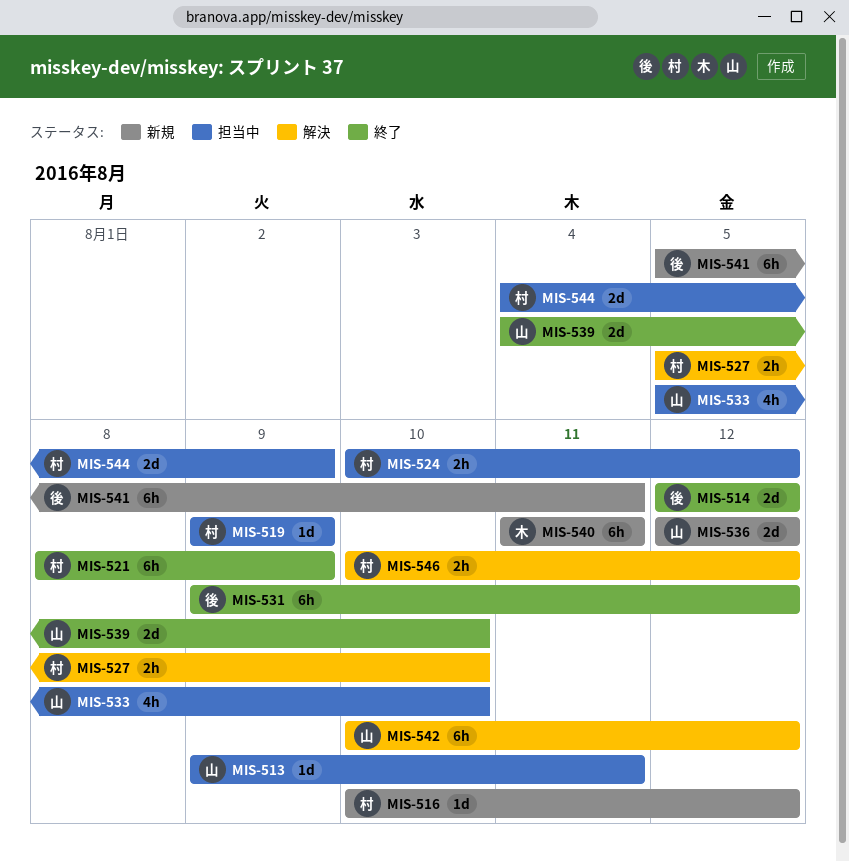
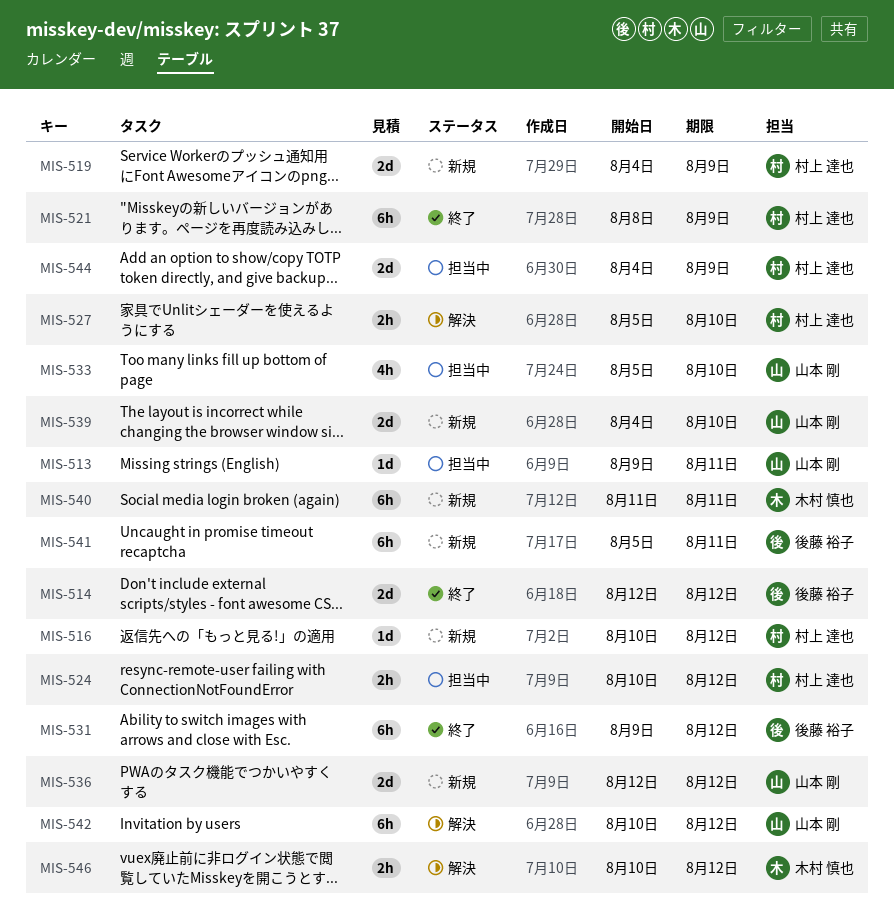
MIS-519, status: 担当中 -> 新規
MIS-519, estimate: 1d -> 2d
MIS-519, start: Aug 9 -> Aug 4
MIS-539, status: 終了 -> 新規
MIS-546, owner: 村上 達也 -> 木村 慎也

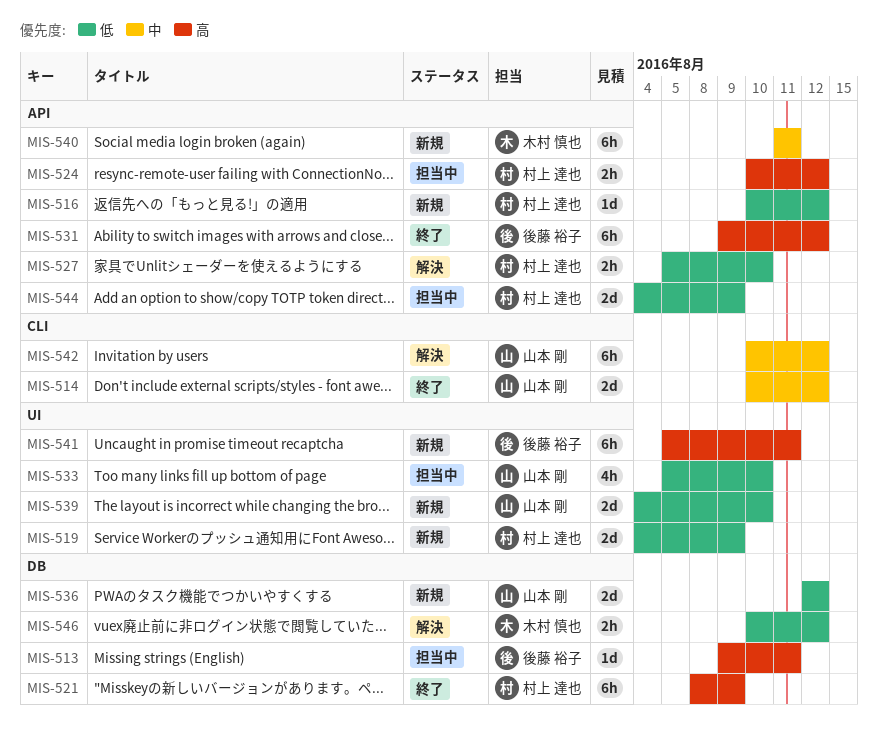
MIS-513, owner: 山本 剛 -> 後藤 裕子
MIS-514, owner: 後藤 裕子 -> 山本 剛
MIS-514, start: Aug 12 -> Aug 10

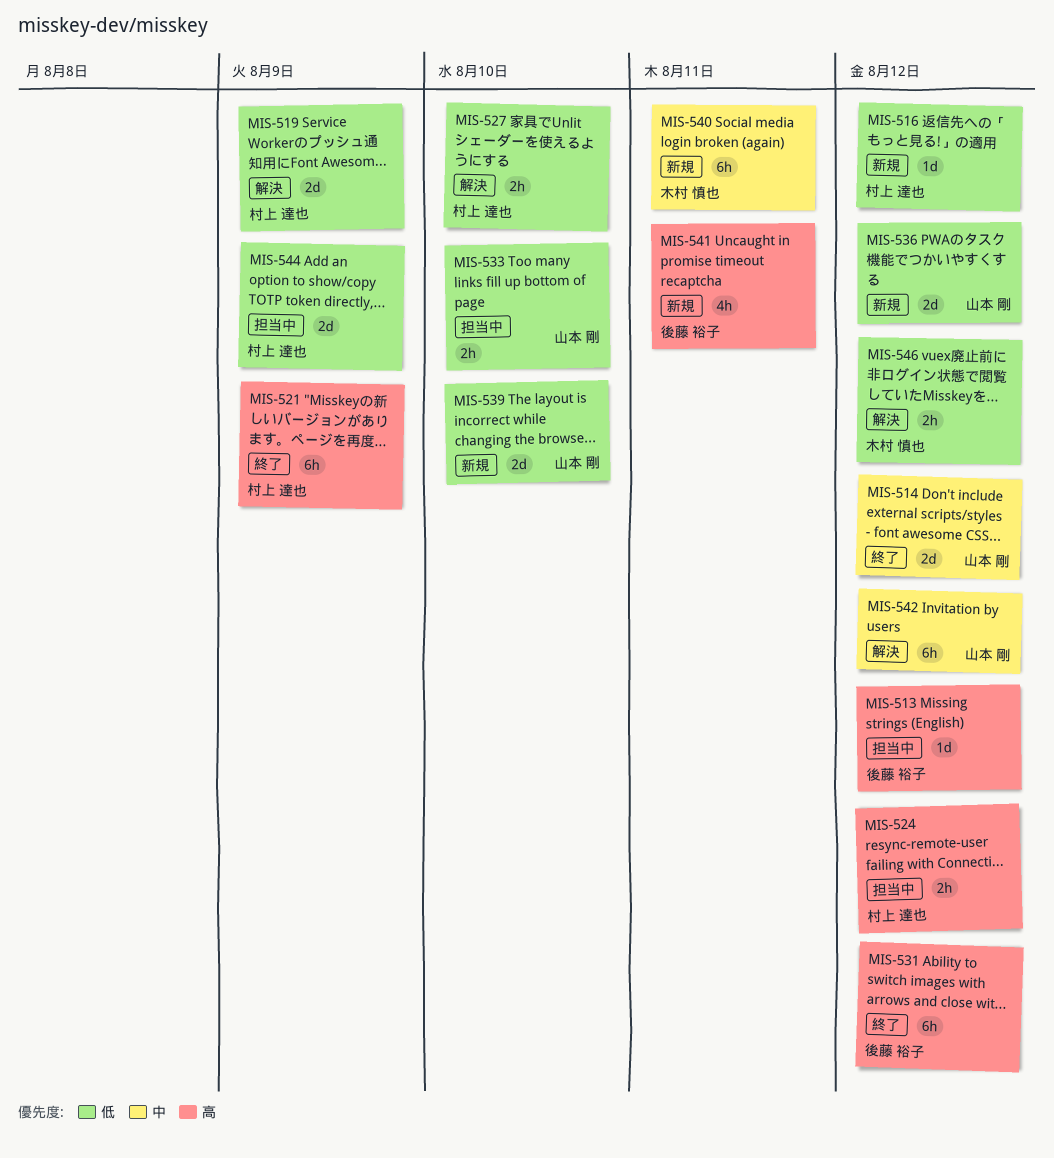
MIS-513, due: Aug 11 -> Aug 12
MIS-519, status: 新規 -> 解決
MIS-533, estimate: 4h -> 2h
MIS-541, estimate: 6h -> 4h

